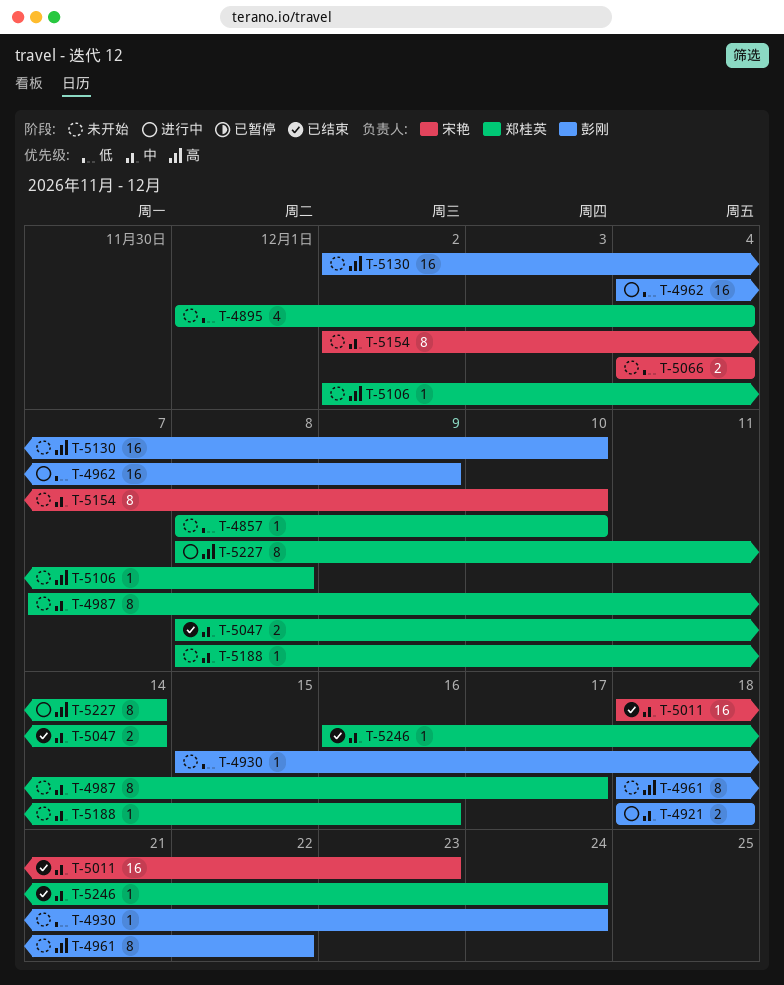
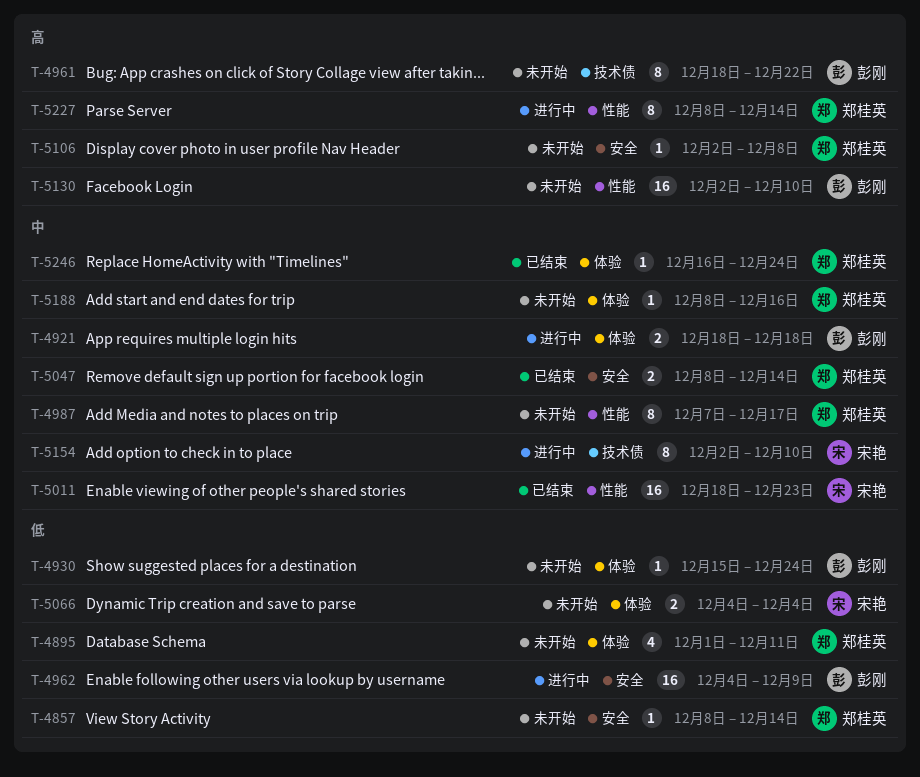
T-4857, due: Dec 10 -> Dec 14
T-4895, due: Dec 4 -> Dec 11
T-5154, status: 未开始 -> 进行中

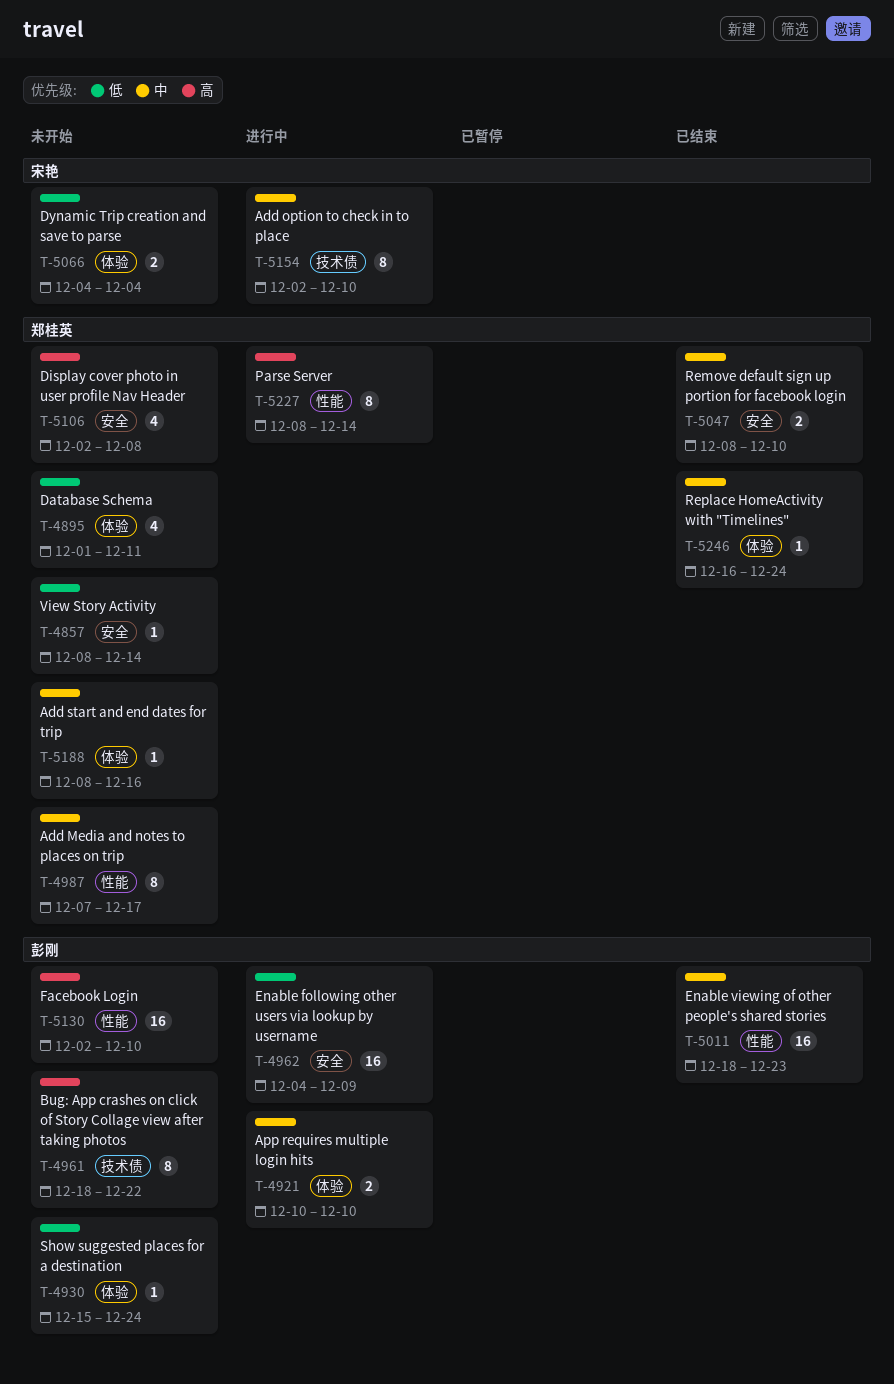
T-4921, start: Dec 18 -> Dec 10
T-4921, due: Dec 18 -> Dec 10
T-5011, owner: 宋艳 -> 彭刚
T-5047, due: Dec 14 -> Dec 10
T-5106, estimate: 1 -> 4

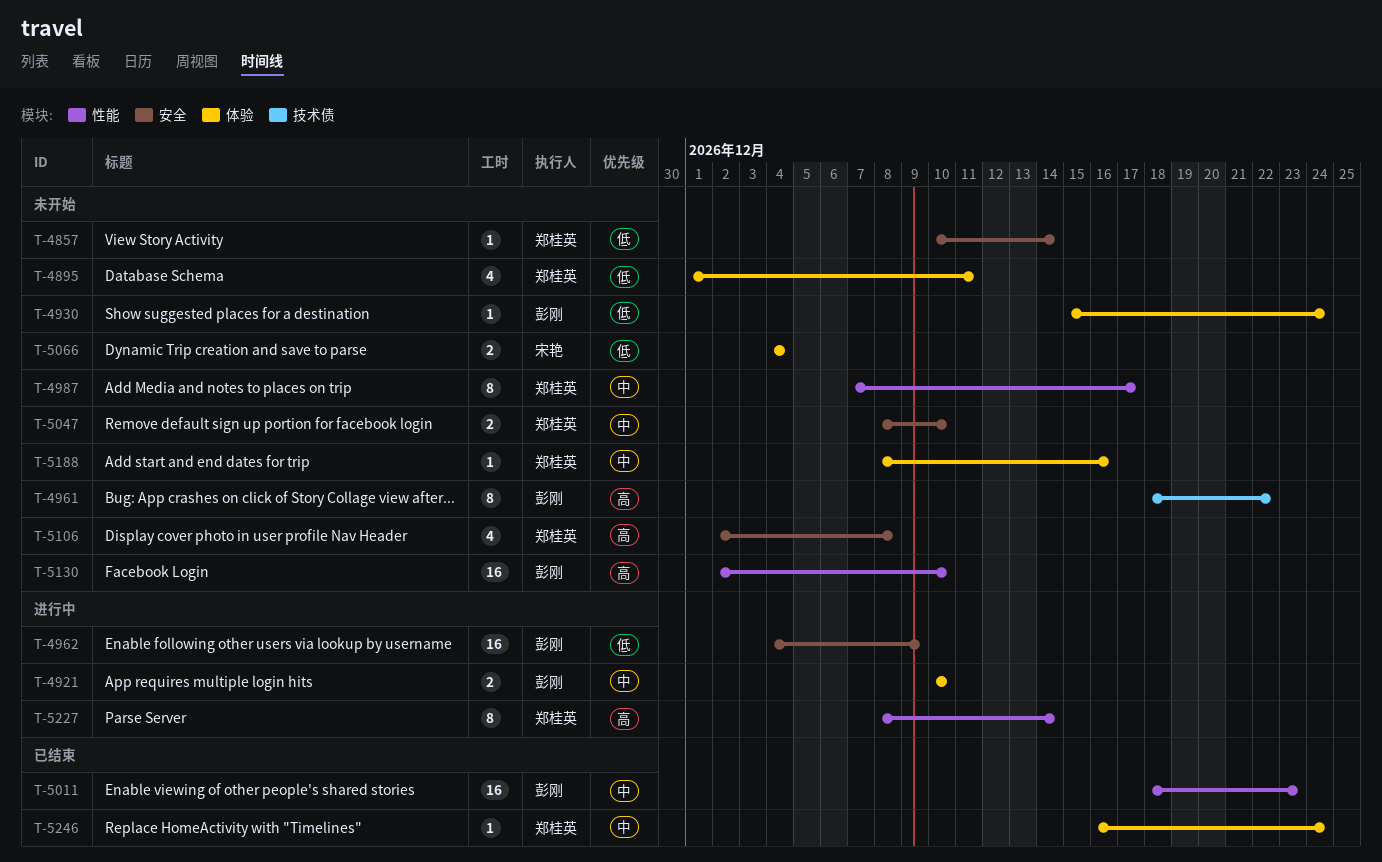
T-4857, start: Dec 8 -> Dec 10
T-5047, status: 已结束 -> 未开始
T-5154: present -> none

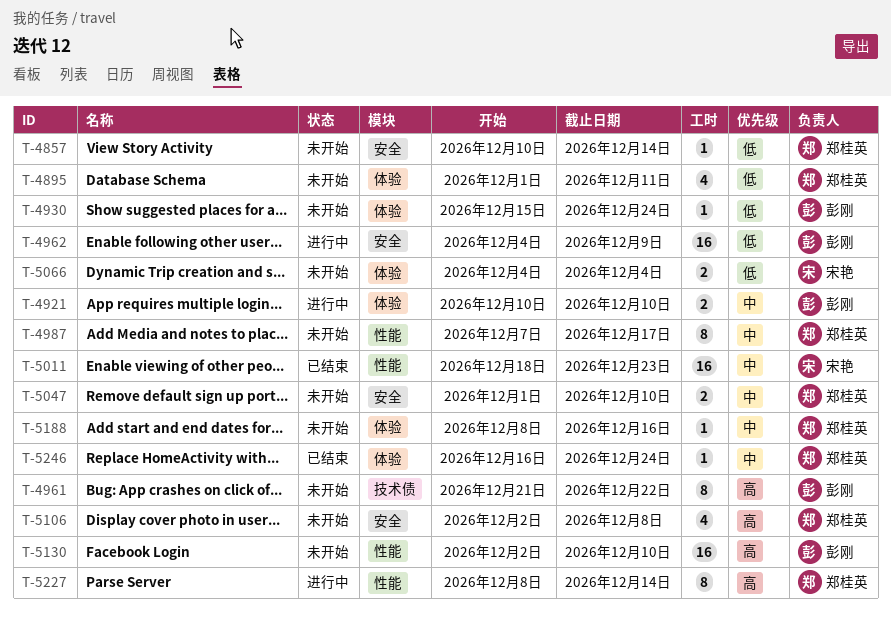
T-4961, start: Dec 18 -> Dec 21
T-5011, owner: 彭刚 -> 宋艳
T-5047, start: Dec 8 -> Dec 1

